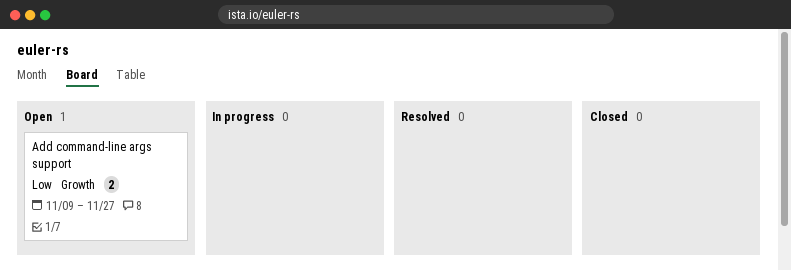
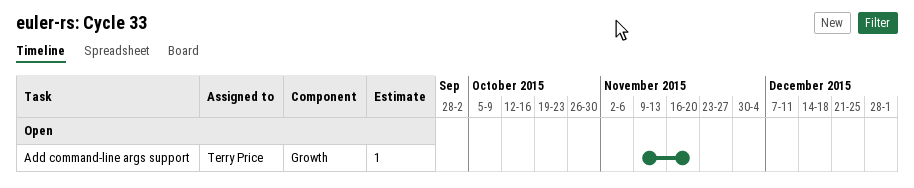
Add command-line args support, estimate: 2 -> 1
Add command-line args support, due: Nov 27 -> Nov 20

